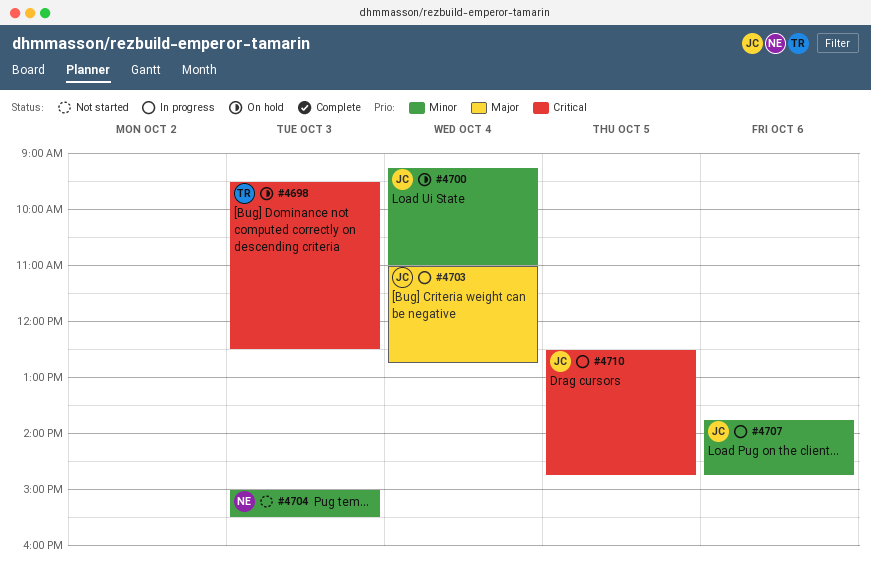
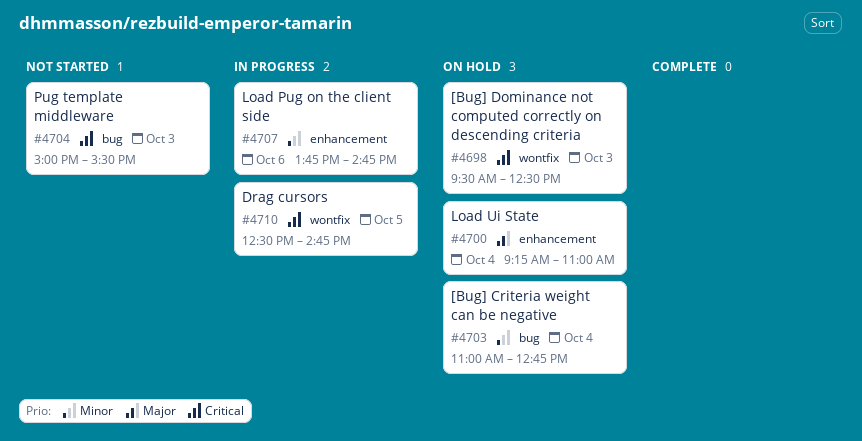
#4700, priority: Minor -> Major
#4703, status: In progress -> On hold
#4703, priority: Major -> Minor
#4704, priority: Minor -> Critical

